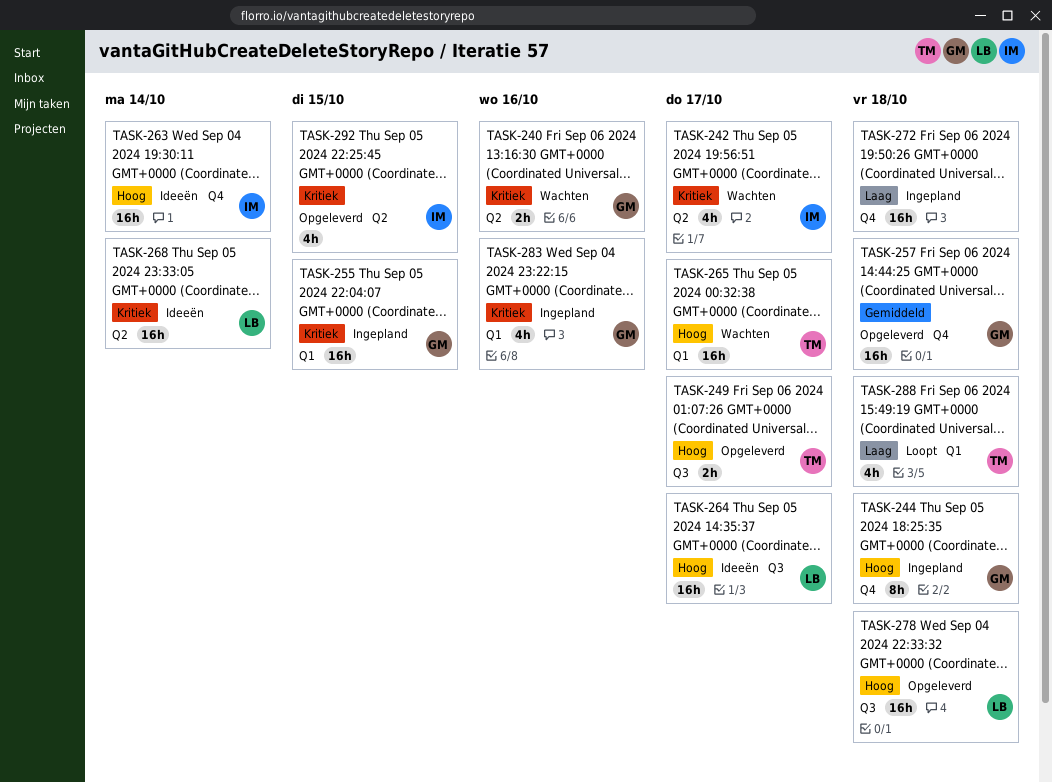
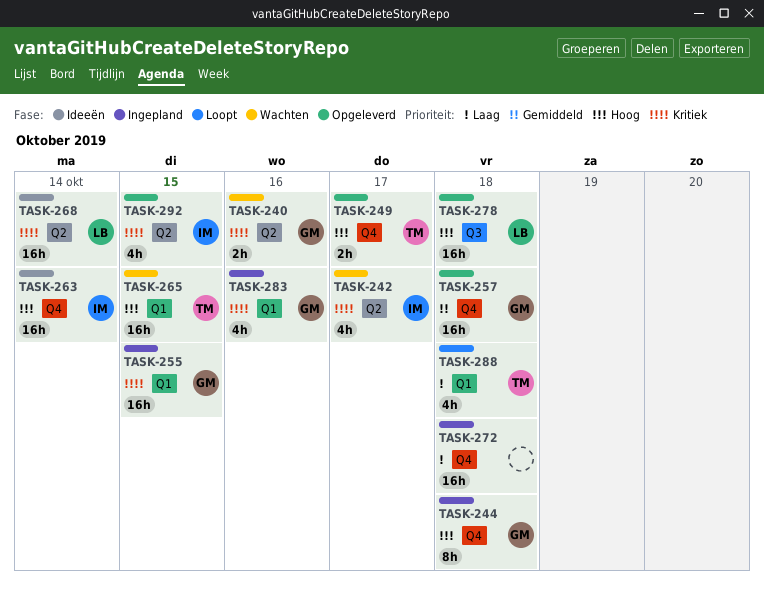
TASK-249, label: Q3 -> Q4
TASK-264: present -> none
TASK-265, due: Oct 17 -> Oct 15

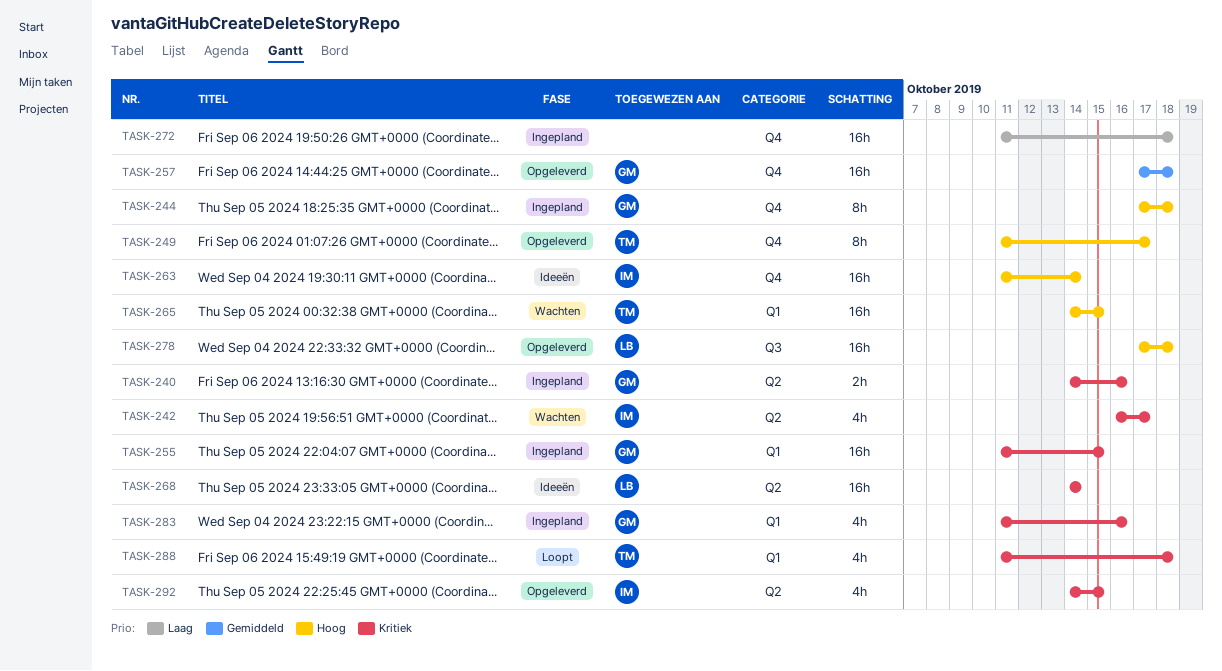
TASK-240, status: Wachten -> Ingepland
TASK-249, estimate: 2h -> 8h
TASK-288, priority: Laag -> Kritiek

